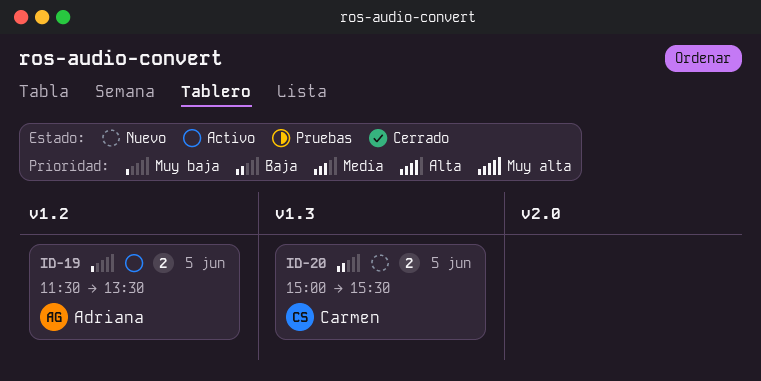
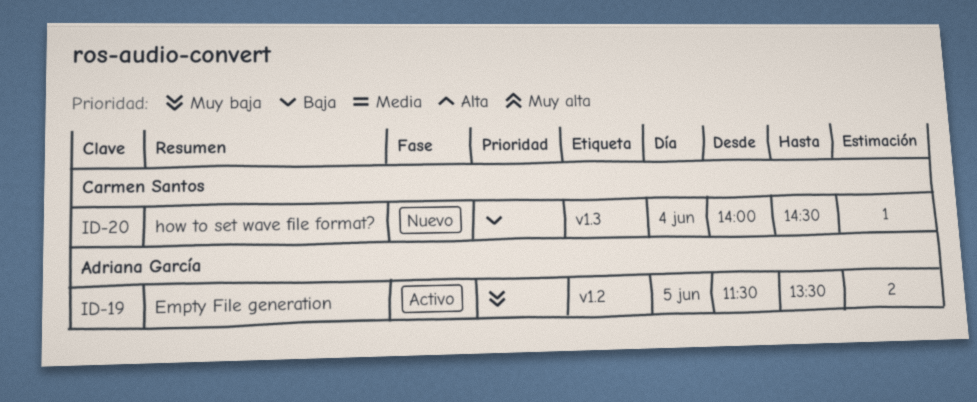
ID-20, estimate: 2 -> 1
ID-20, day: Jun 5 -> Jun 4
ID-20, begins: 15:00 -> 14:00
ID-20, ends: 15:30 -> 14:30

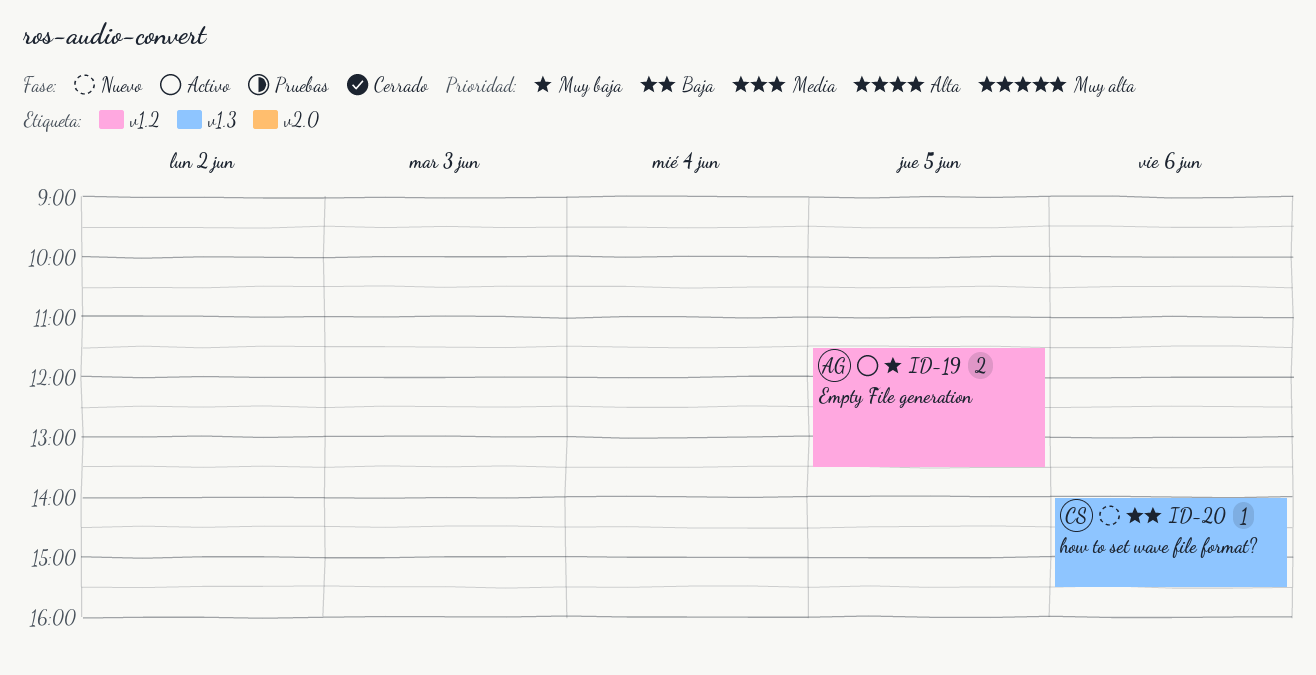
ID-20, day: Jun 4 -> Jun 6
ID-20, ends: 14:30 -> 15:30

